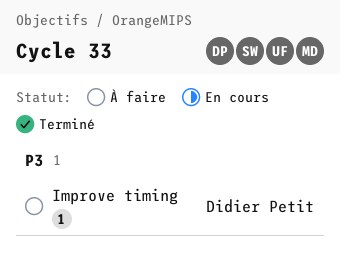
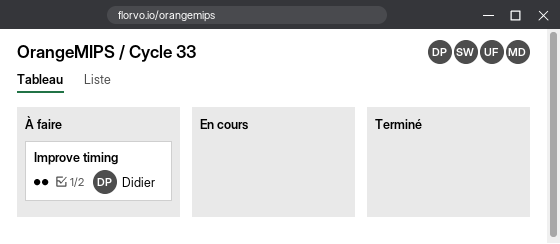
Improve timing, estimate: 1 -> 2

